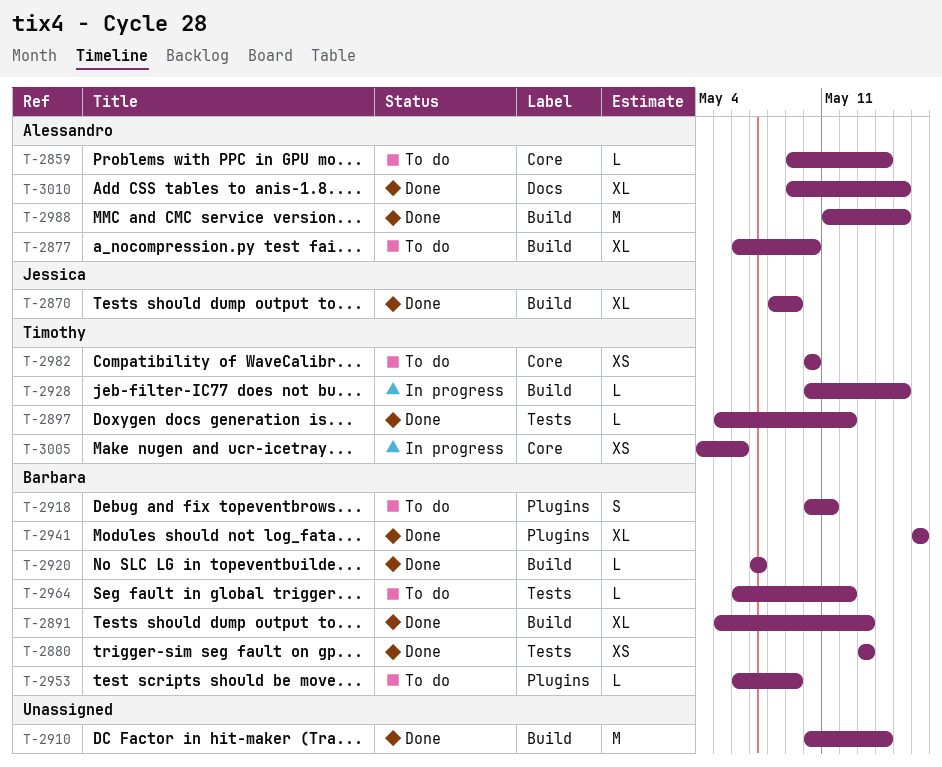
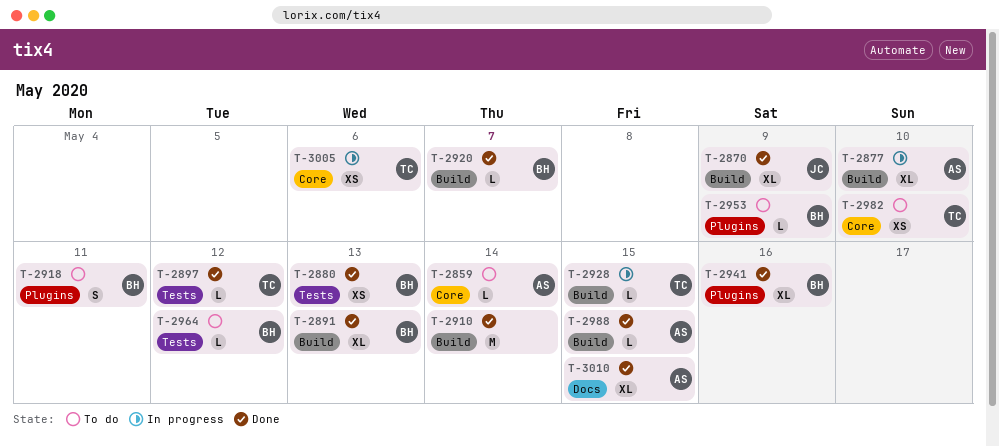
T-2877, status: To do -> In progress
T-2988, estimate: M -> L

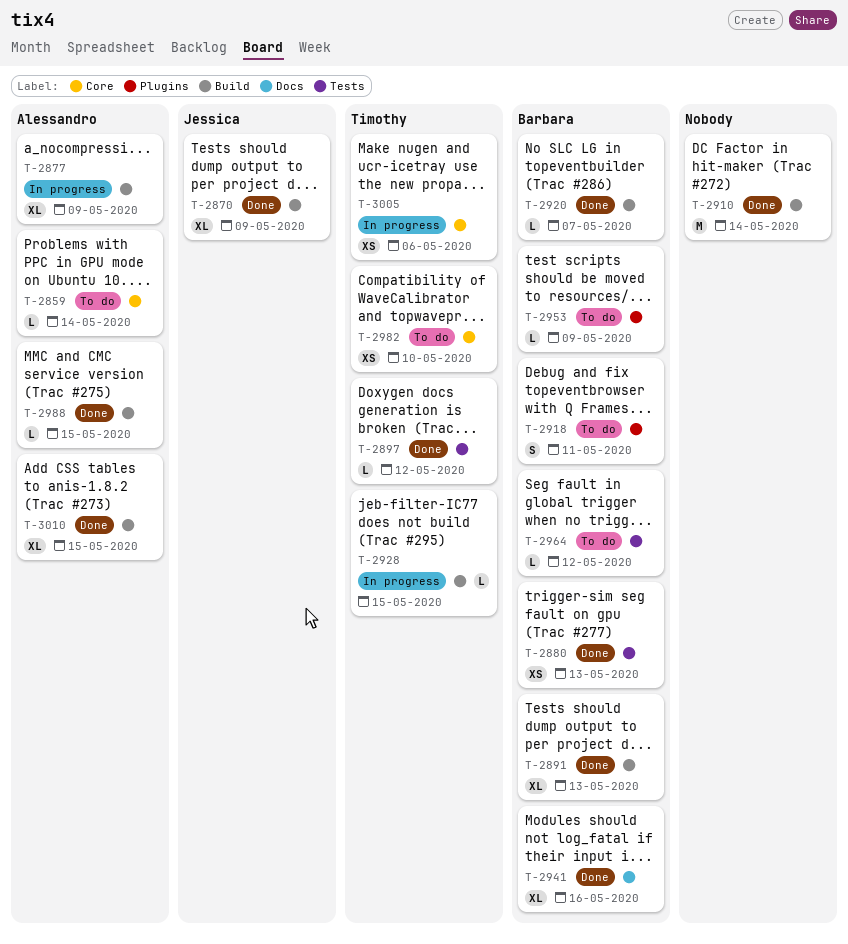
T-2877, due: May 10 -> May 9
T-2941, label: Plugins -> Docs
T-3010, label: Docs -> Build

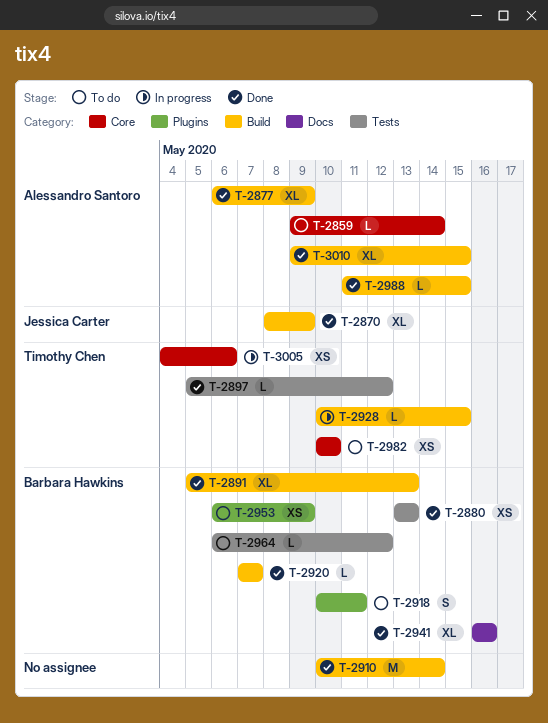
T-2877, status: In progress -> Done
T-2953, estimate: L -> XS

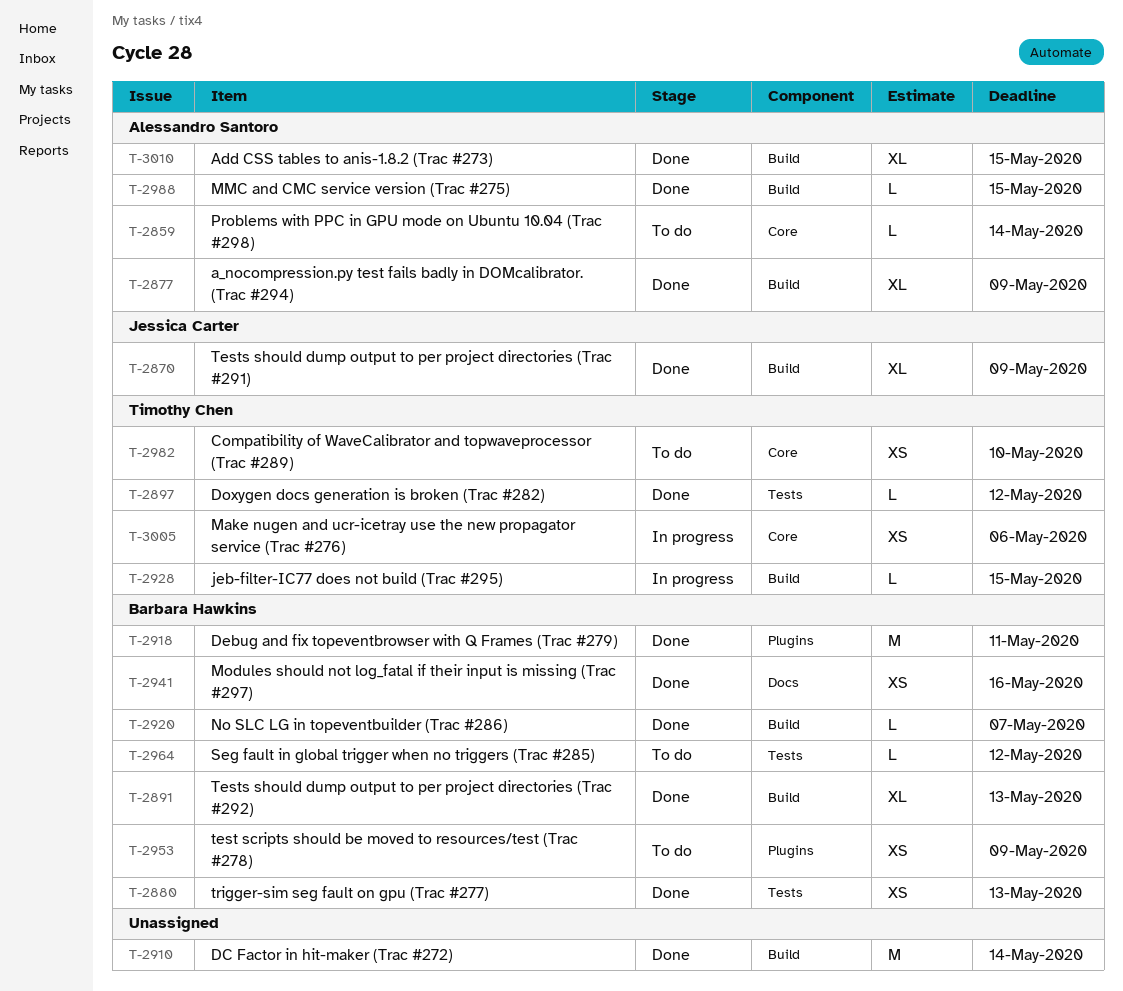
T-2918, status: To do -> Done
T-2918, estimate: S -> M
T-2941, estimate: XL -> XS

